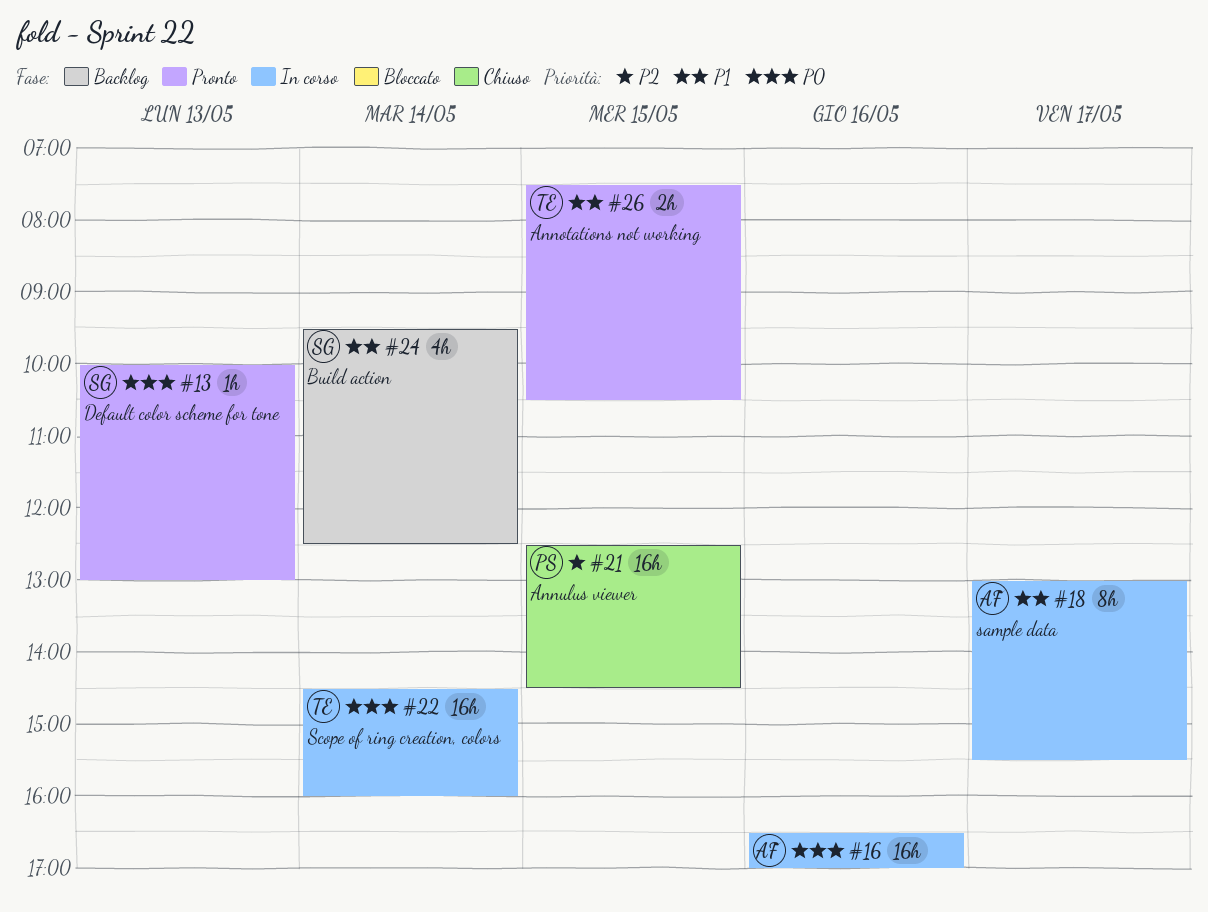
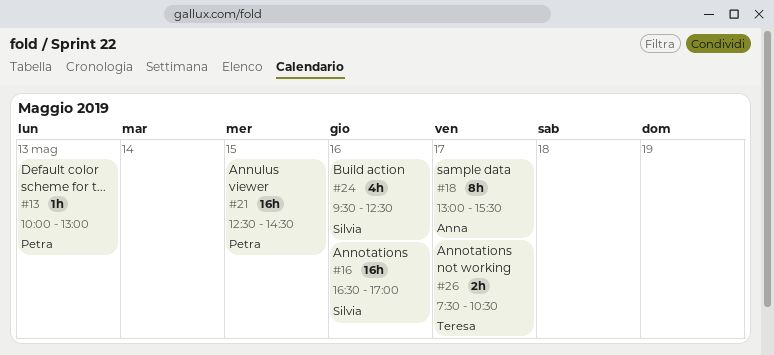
#13, owner: Silvia -> Petra
#16, owner: Anna -> Silvia
#22: present -> none
#24, day: May 14 -> May 16
#26, day: May 15 -> May 17

